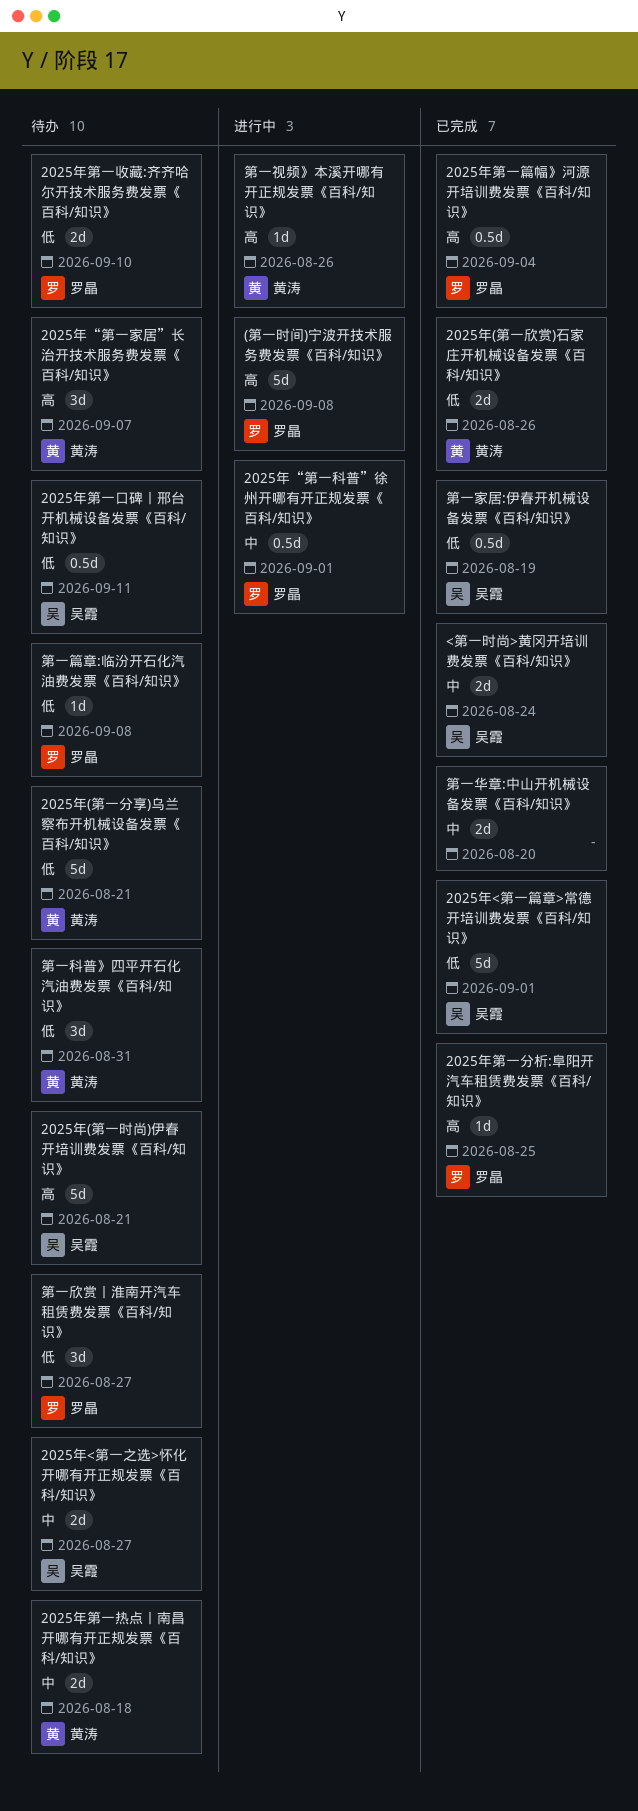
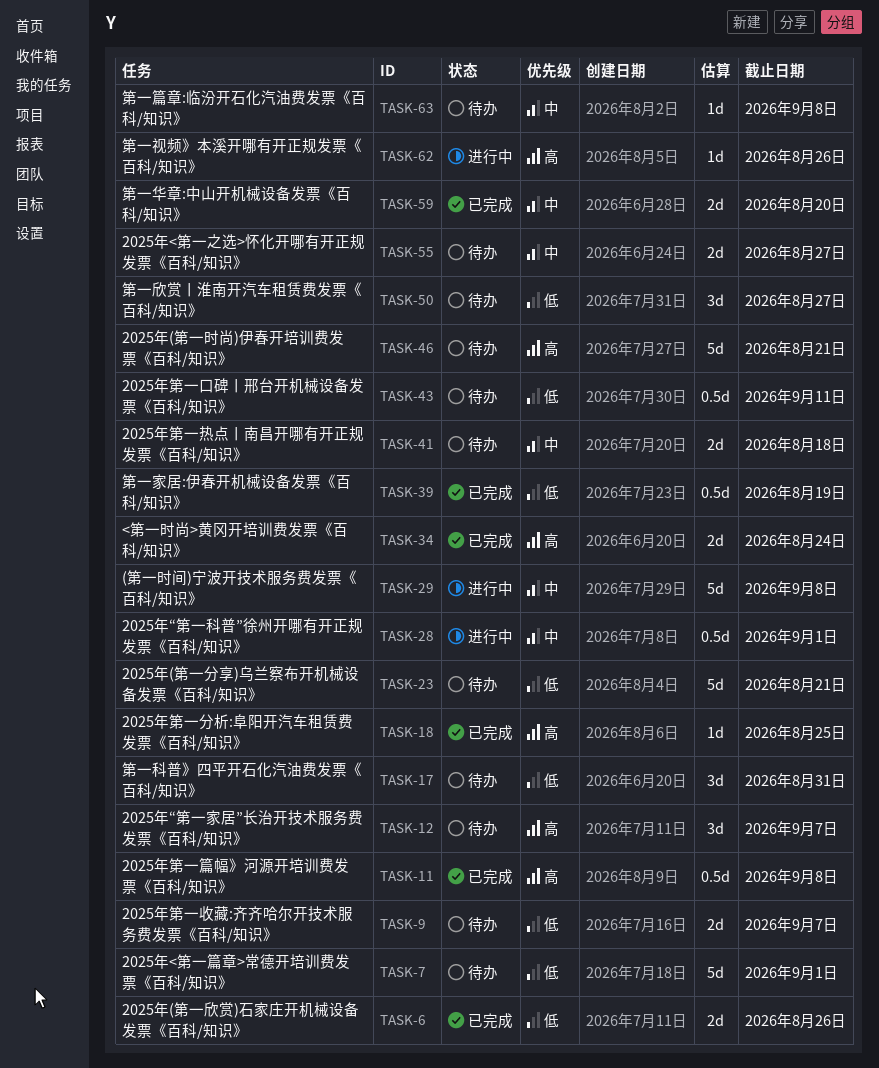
(第一时间)宁波开技术服务费发票《百科/知识》, priority: 高 -> 中
2025年<第一篇章>常德开培训费发票《百科/知识》, status: 已完成 -> 待办
2025年第一收藏:齐齐哈尔开技术服务费发票《百科/知识》, due: Sep 10 -> Sep 7
2025年第一篇幅》河源开培训费发票《百科/知识》, due: Sep 4 -> Sep 8
<第一时尚>黄冈开培训费发票《百科/知识》, priority: 中 -> 高
第一篇章:临汾开石化汽油费发票《百科/知识》, priority: 低 -> 中

